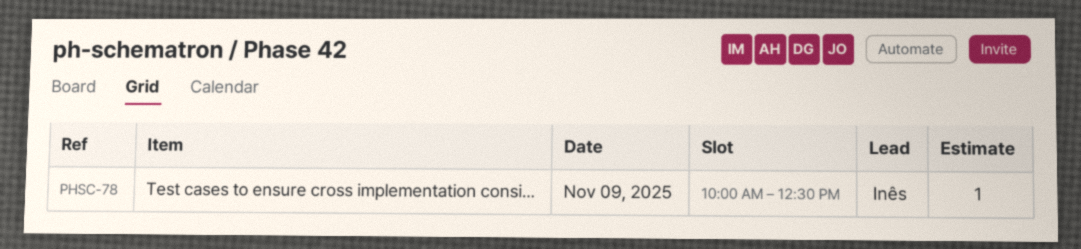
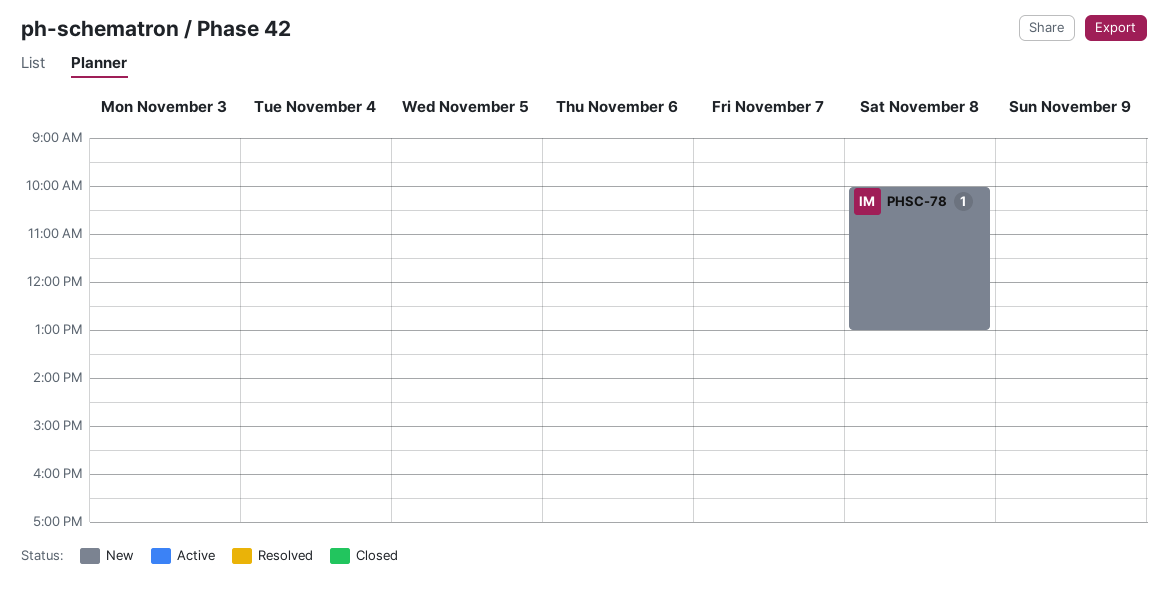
PHSC-78, day: Nov 9 -> Nov 8
PHSC-78, ends: 12:30 -> 13:00

